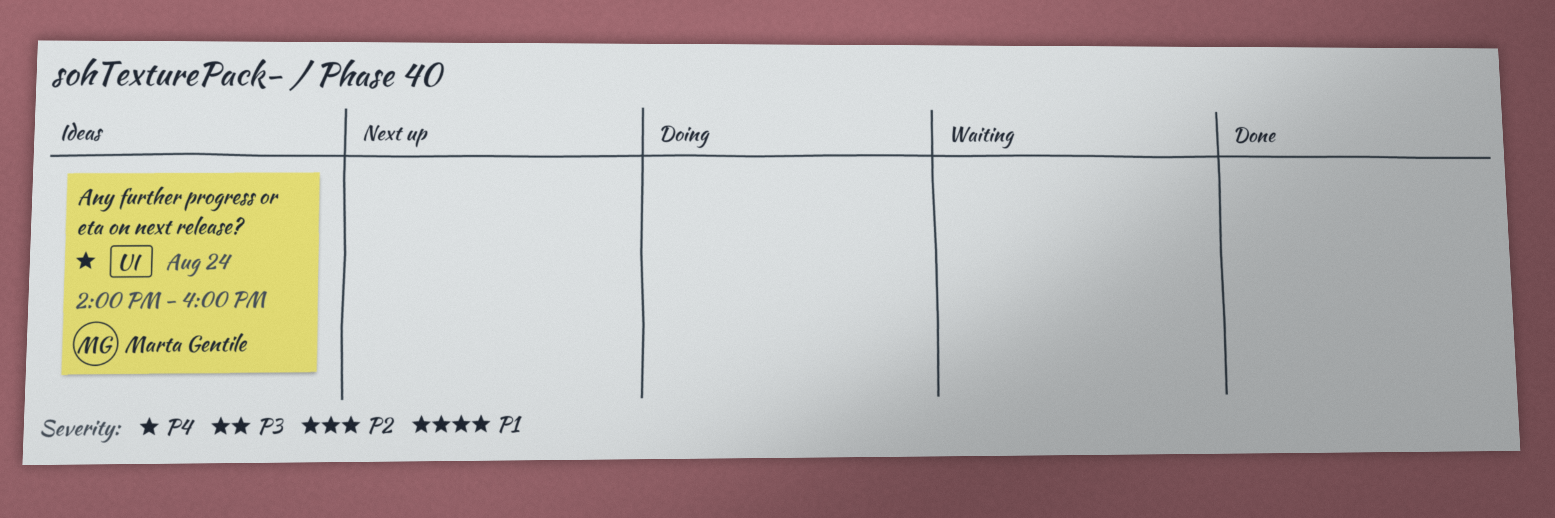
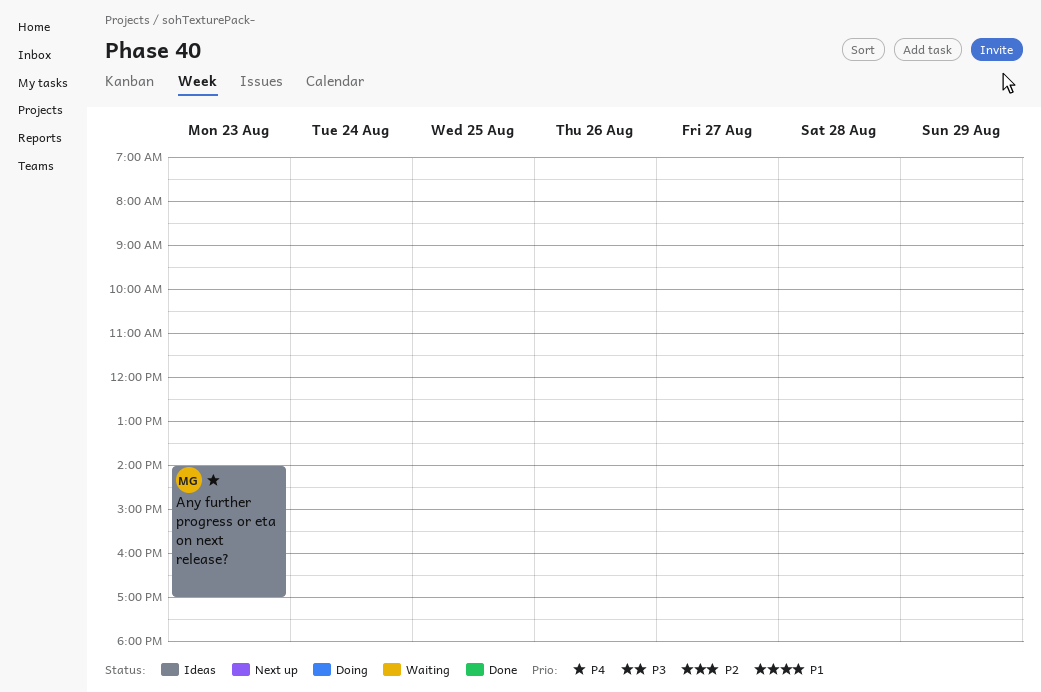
Any further progress or eta on next release?, day: Aug 24 -> Aug 23
Any further progress or eta on next release?, ends: 16:00 -> 17:00

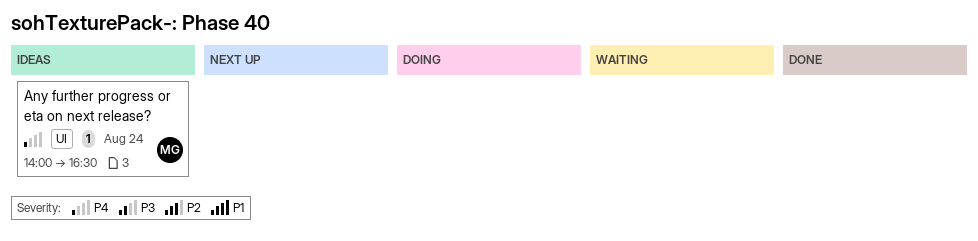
Any further progress or eta on next release?, day: Aug 23 -> Aug 24
Any further progress or eta on next release?, ends: 17:00 -> 16:30

